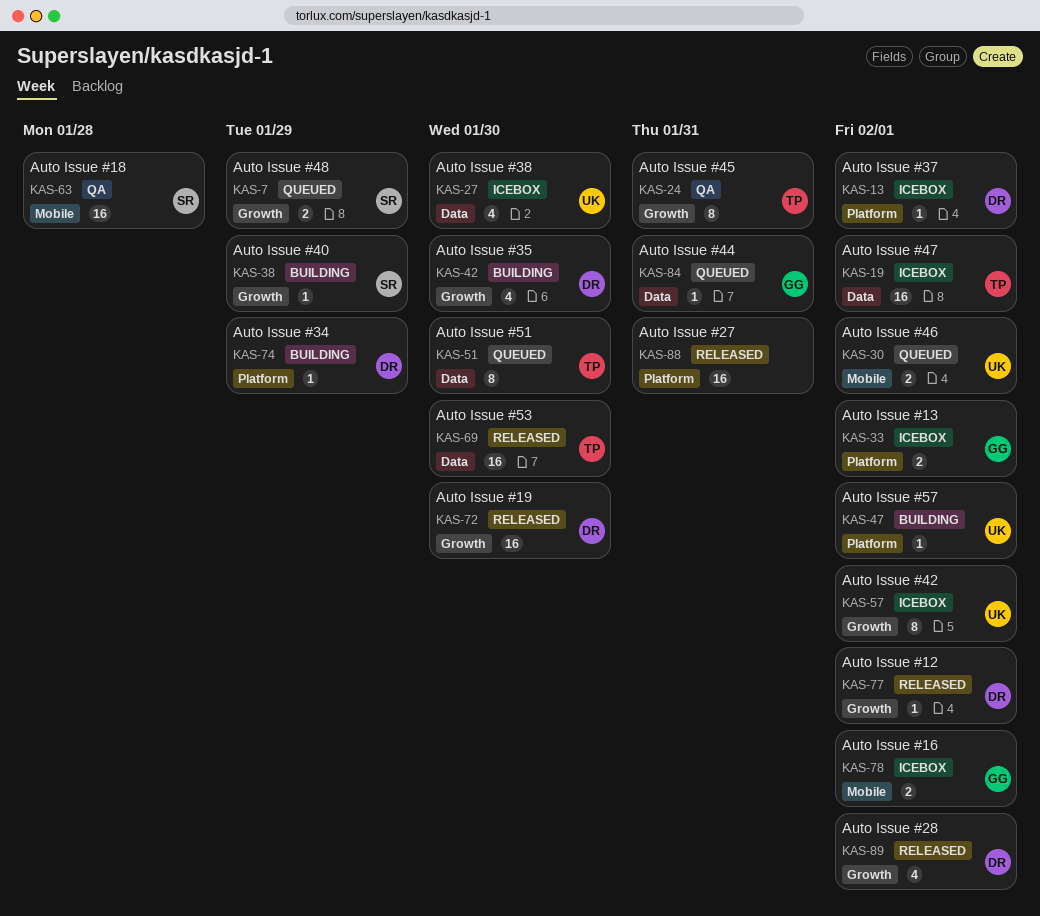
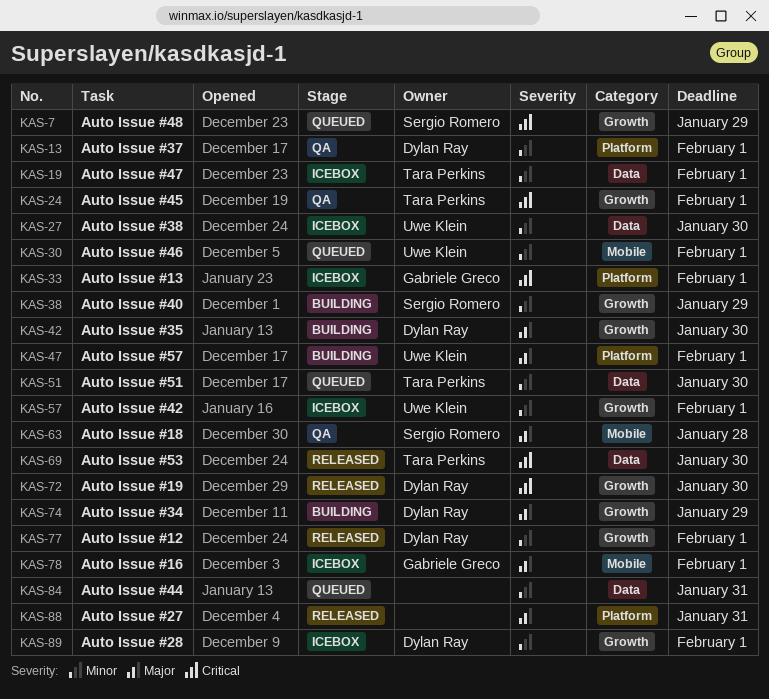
KAS-13, status: Icebox -> QA
KAS-24, due: Jan 31 -> Feb 1
KAS-74, label: Platform -> Growth
KAS-84, owner: Gabriele Greco -> none
KAS-89, status: Released -> Icebox

